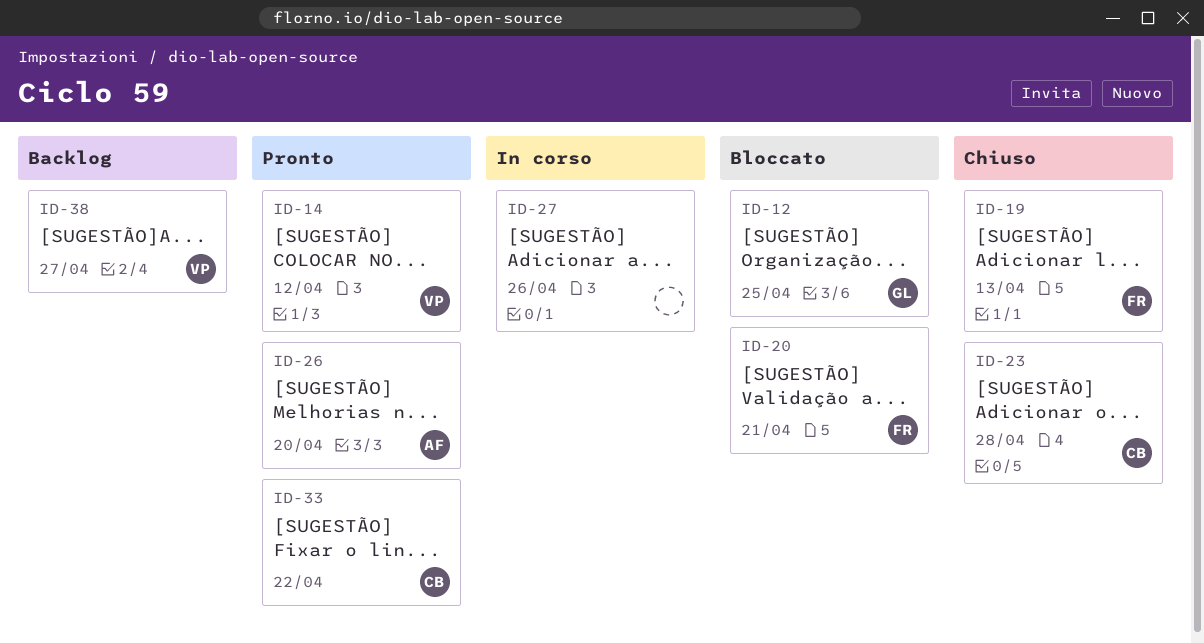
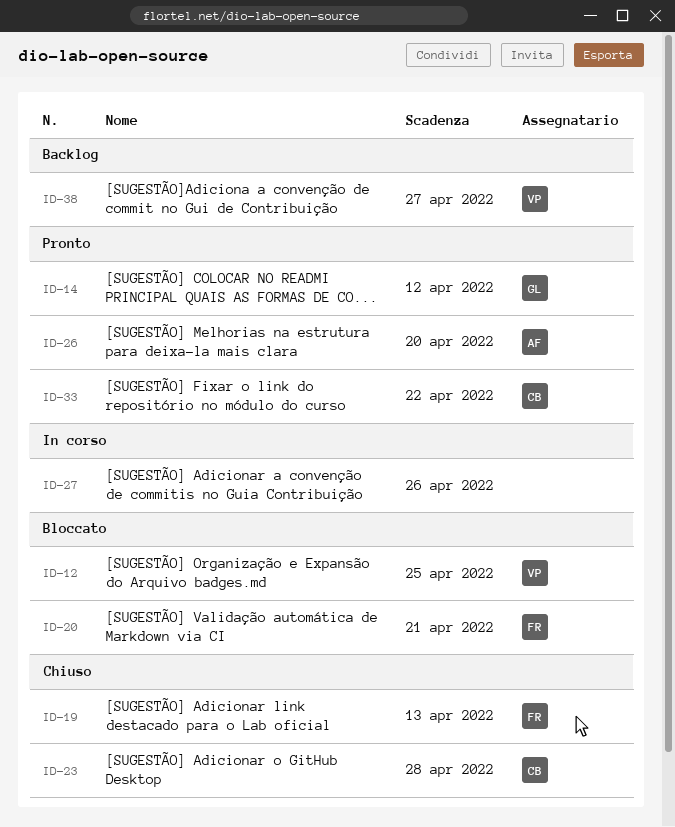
ID-12, owner: GL -> VP
ID-14, owner: VP -> GL

